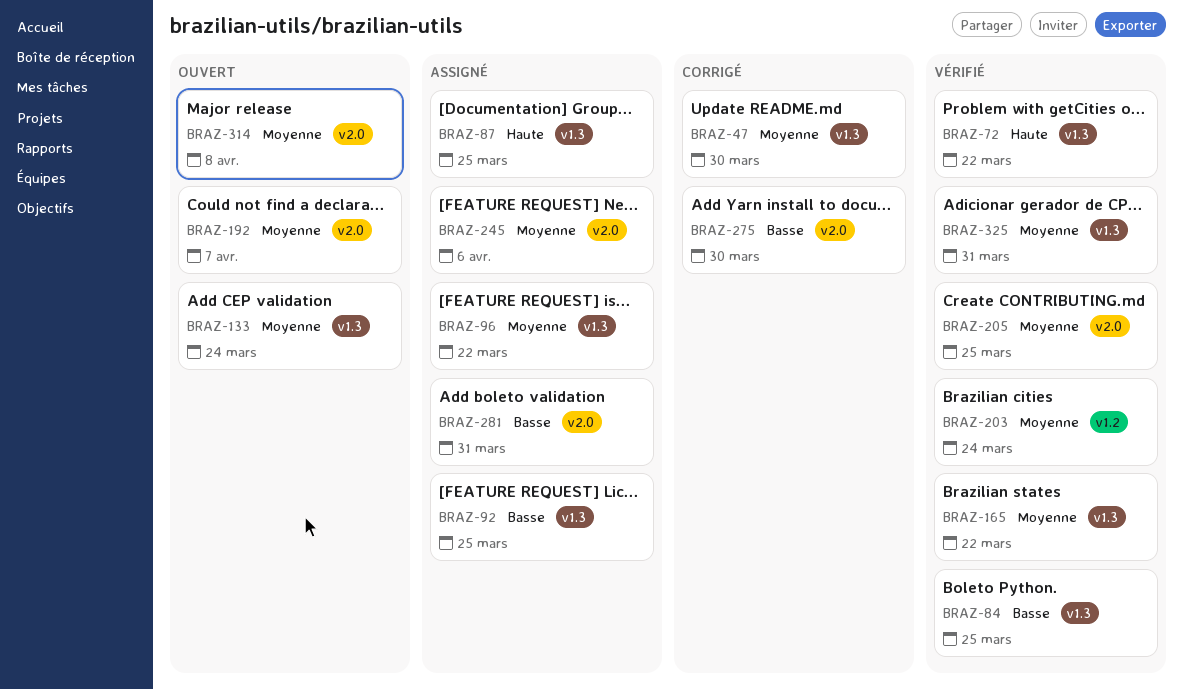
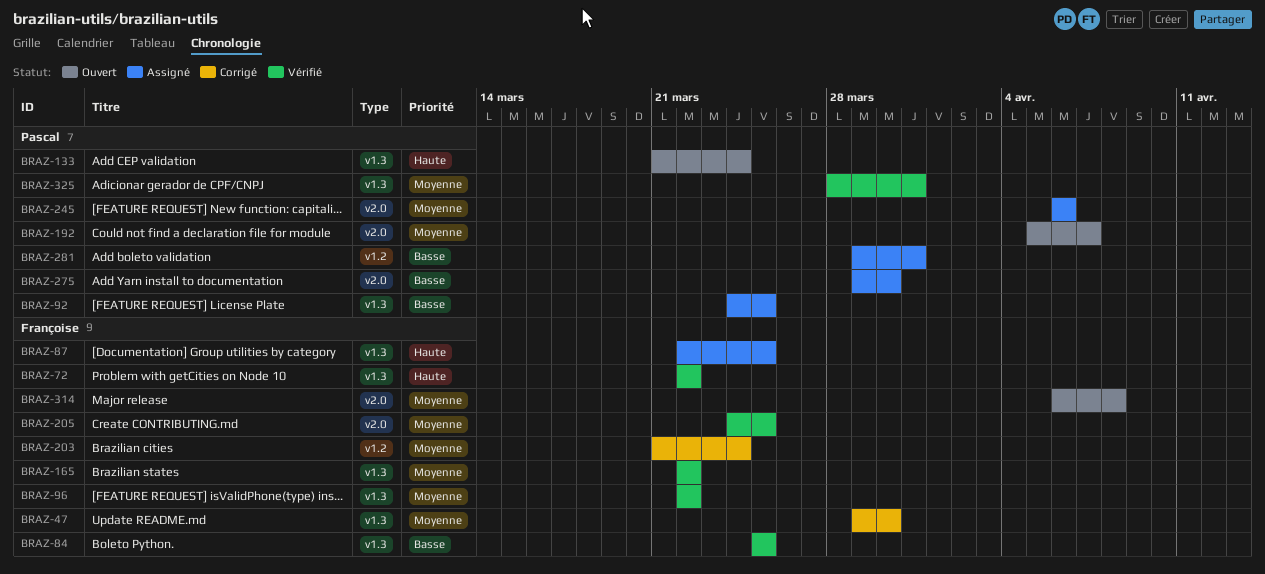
BRAZ-96, status: Assigné -> Vérifié
BRAZ-133, priority: Moyenne -> Haute
BRAZ-203, status: Vérifié -> Corrigé
BRAZ-275, status: Corrigé -> Assigné
BRAZ-281, label: v2.0 -> v1.2

